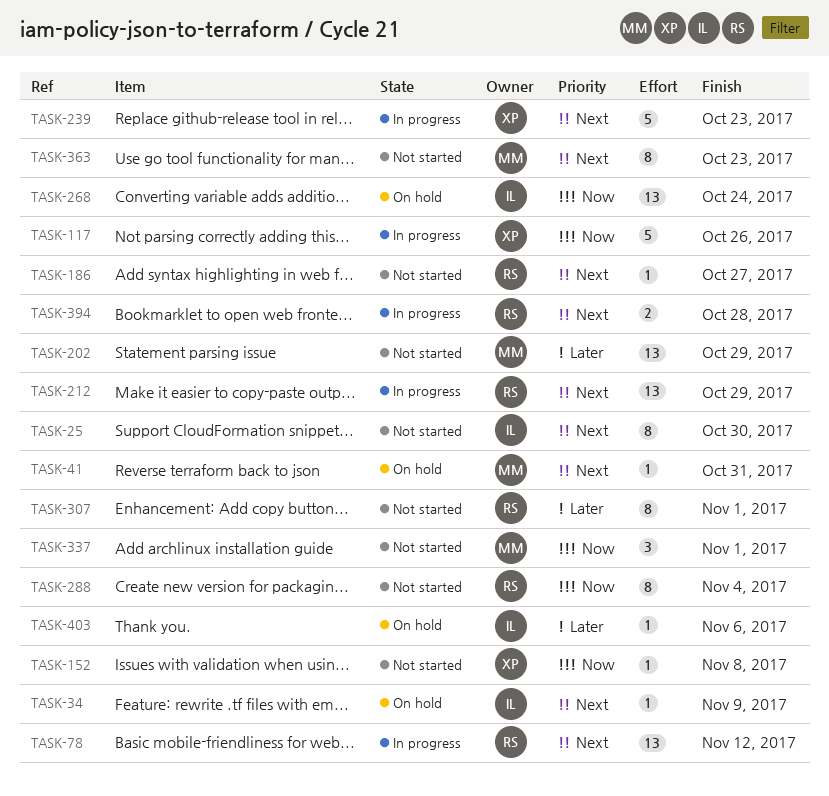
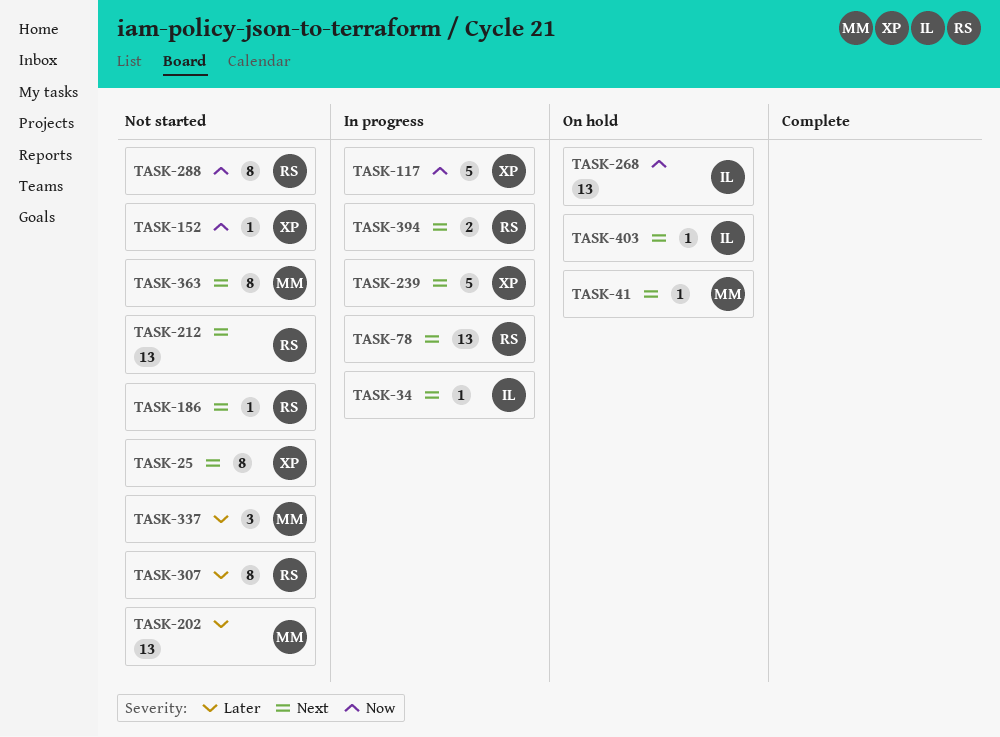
TASK-25, owner: IL -> XP
TASK-34, status: On hold -> In progress
TASK-212, status: In progress -> Not started
TASK-337, priority: Now -> Later
TASK-403, priority: Later -> Next

